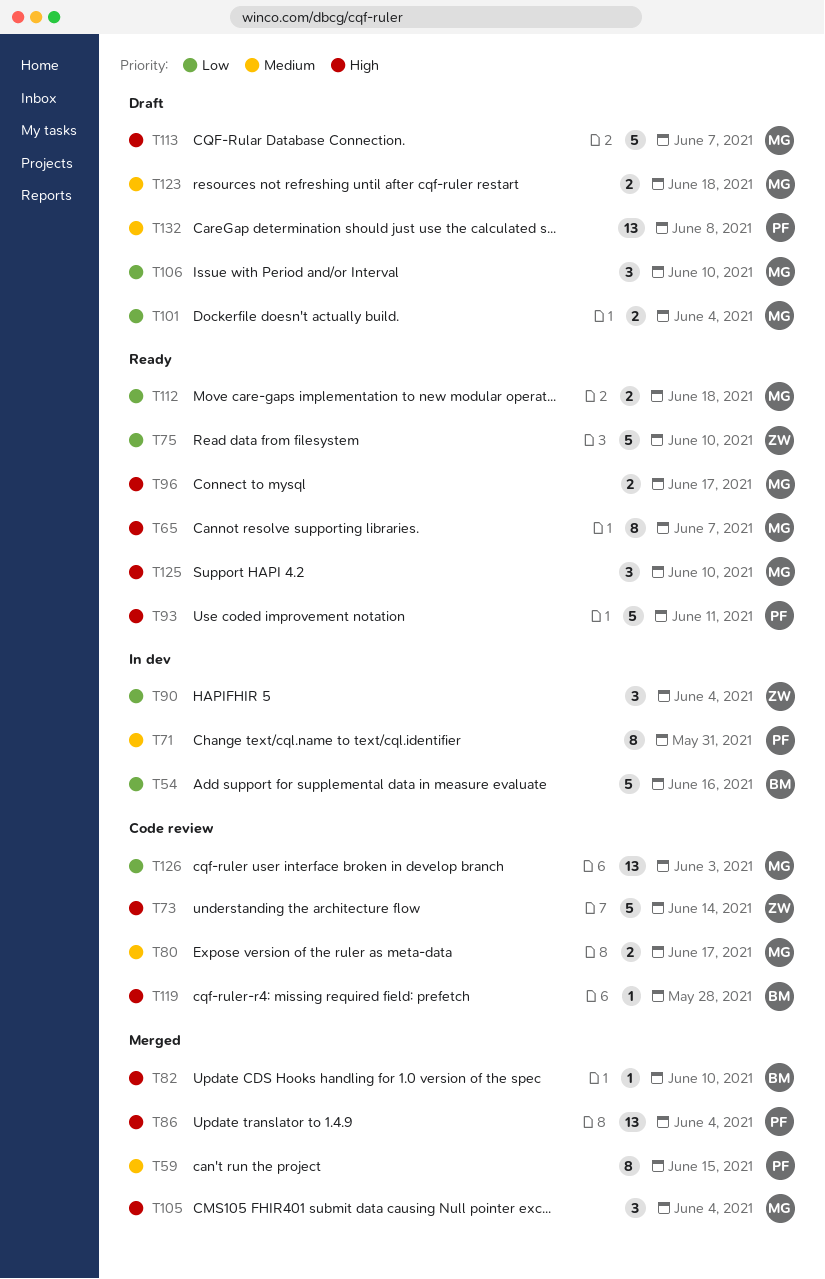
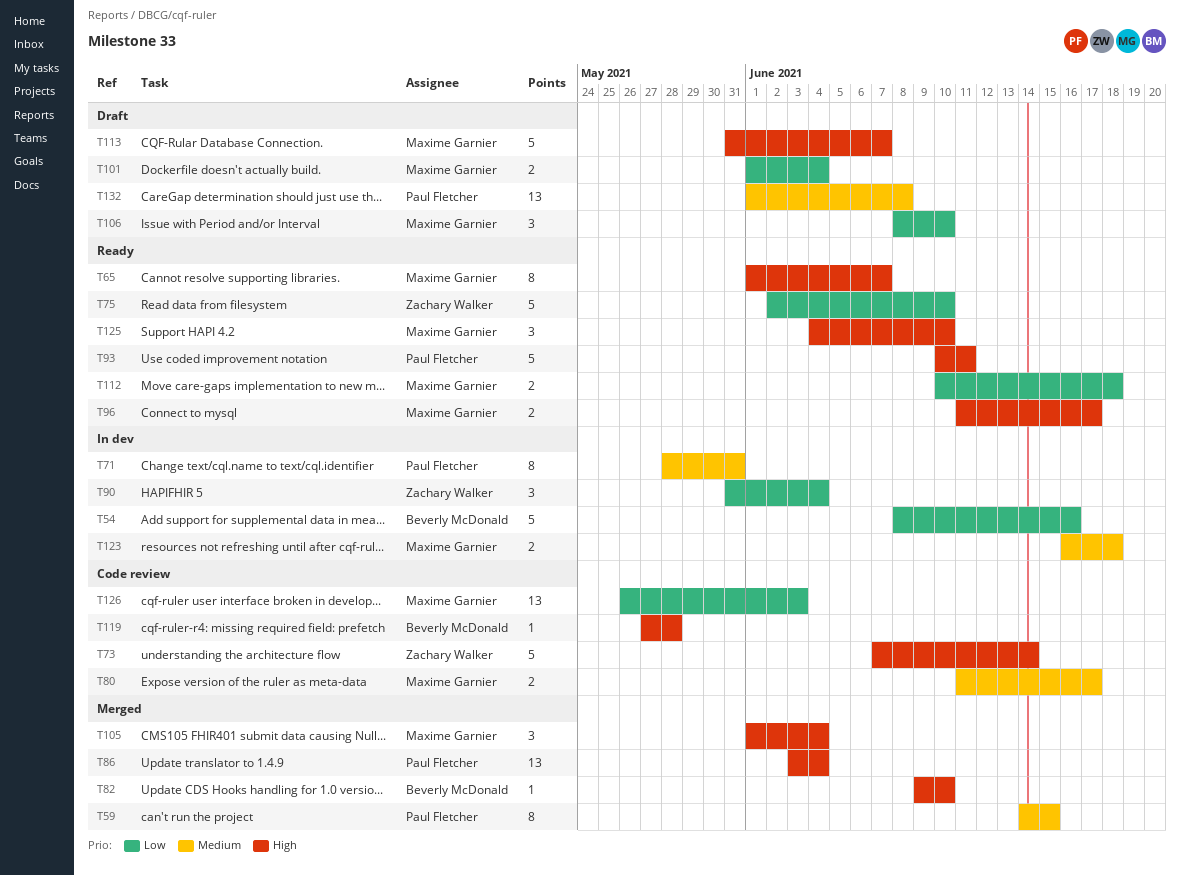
T123, status: Draft -> In dev

